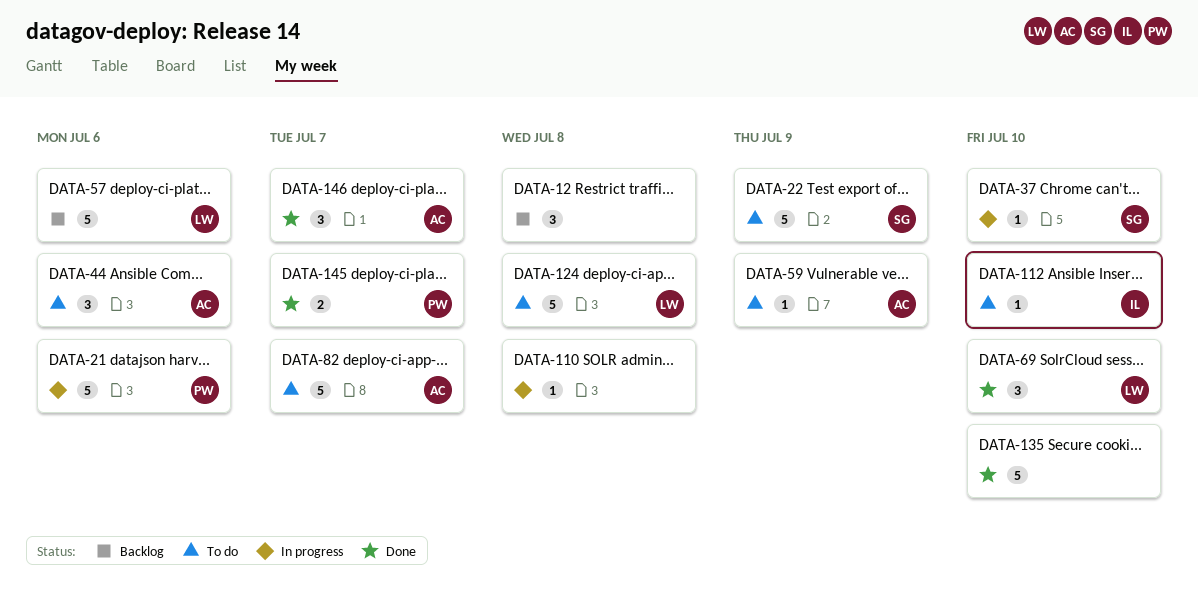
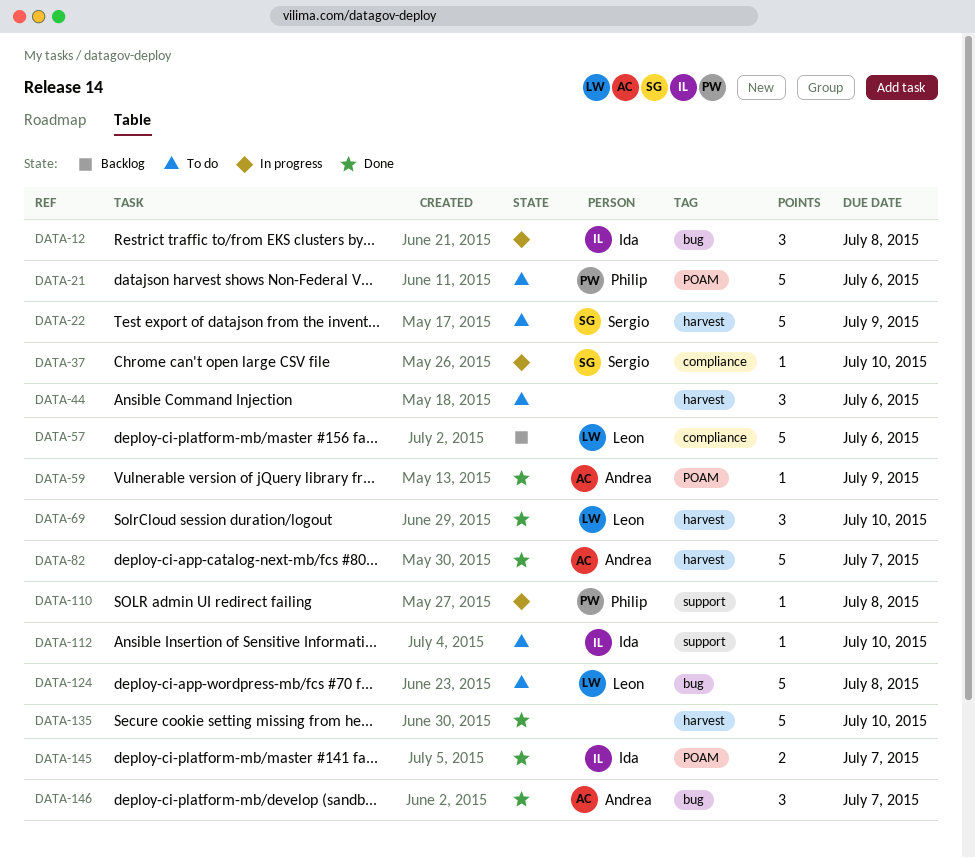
DATA-12, status: Backlog -> In progress
DATA-12, owner: none -> Ida
DATA-21, status: In progress -> To do
DATA-44, owner: Andrea -> none
DATA-59, status: To do -> Done
DATA-82, status: To do -> Done
DATA-110, owner: none -> Philip
DATA-145, owner: Philip -> Ida

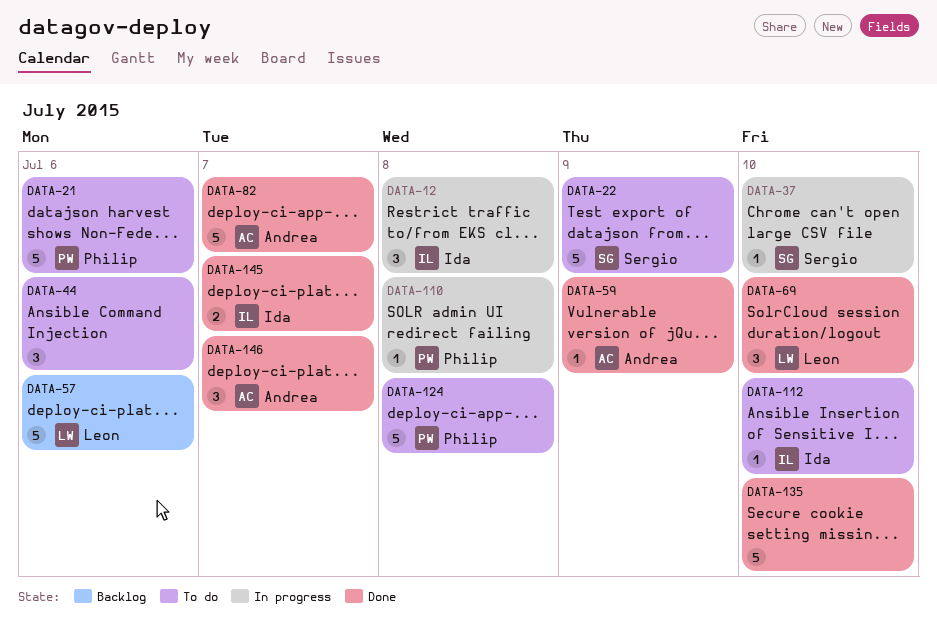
DATA-124, owner: Leon -> Philip

